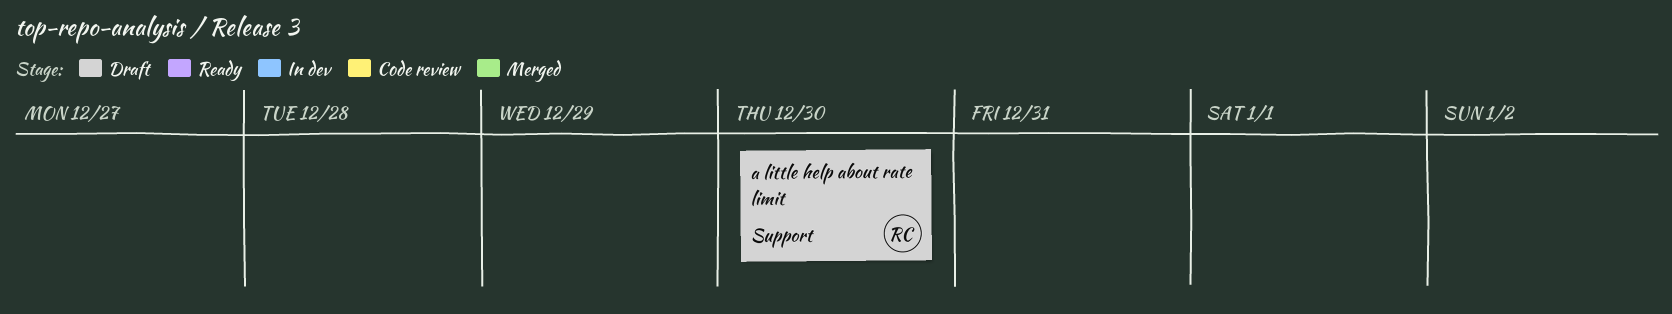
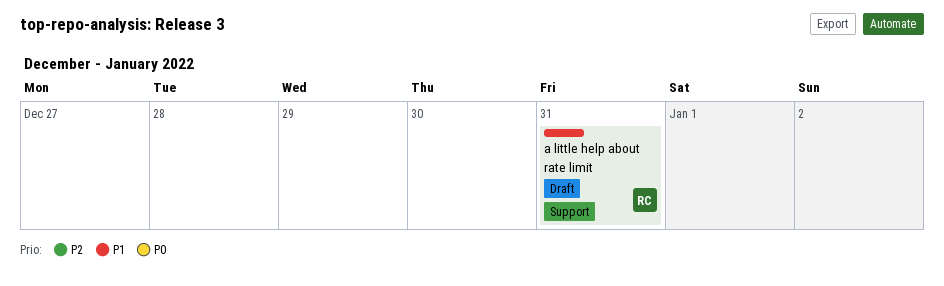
a little help about rate limit, due: Dec 30 -> Dec 31

